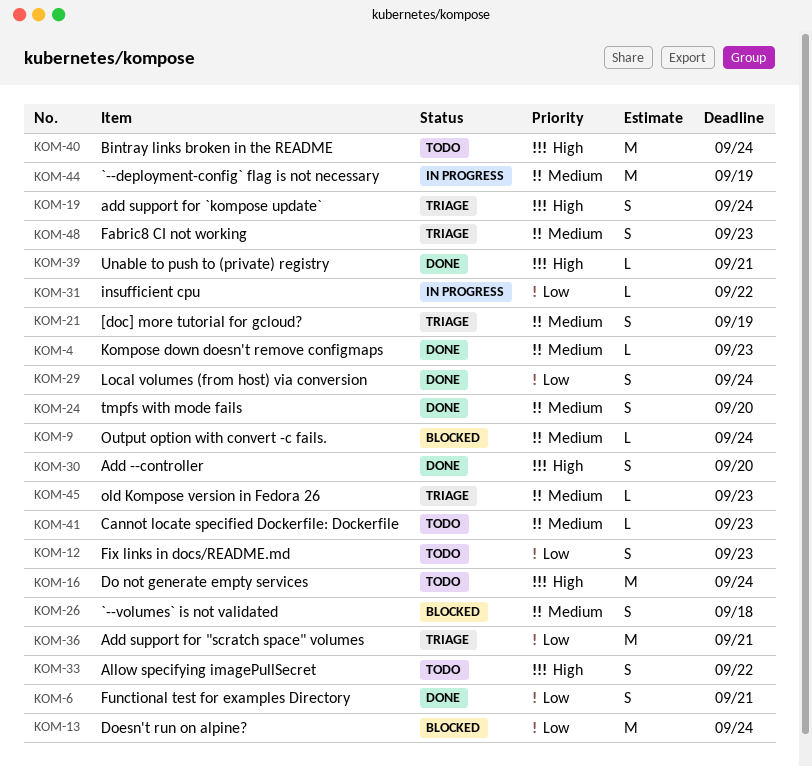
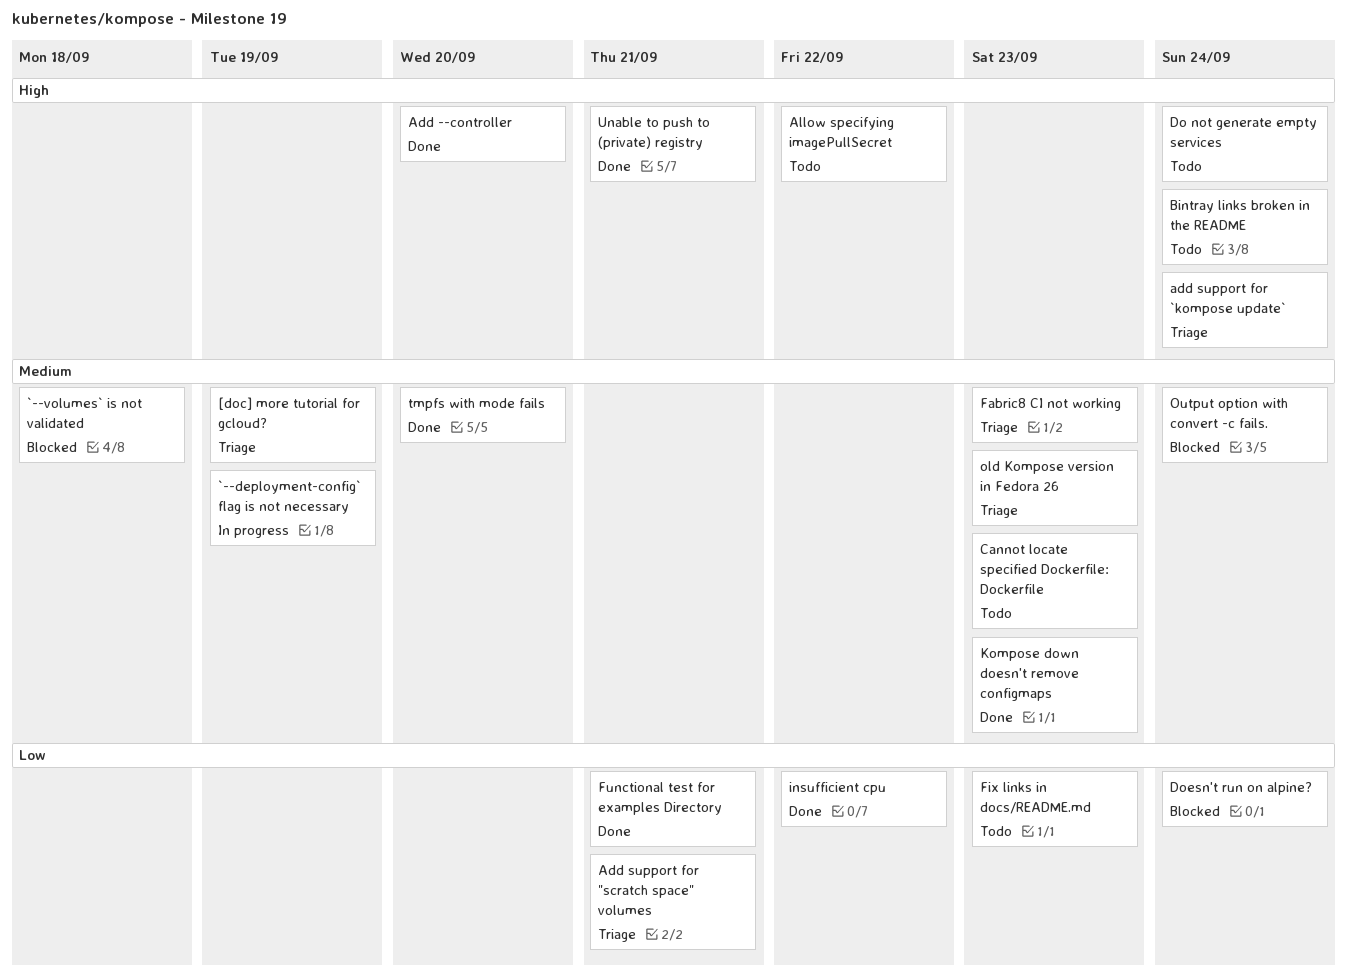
insufficient cpu, status: In progress -> Done
Local volumes (from host) via conversion: present -> none

